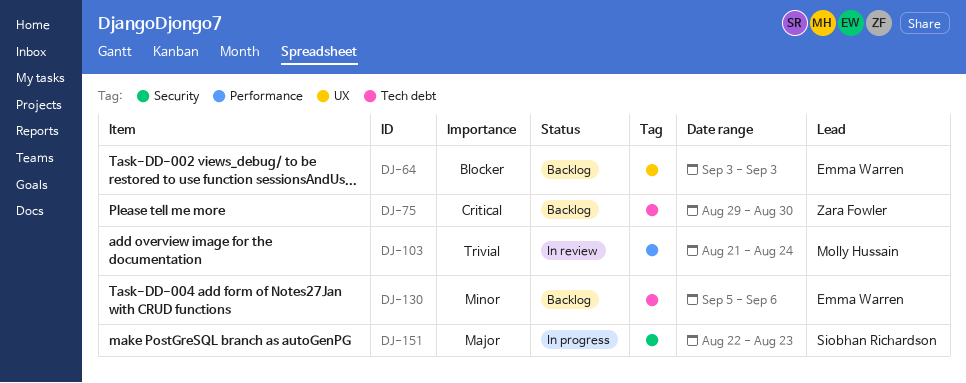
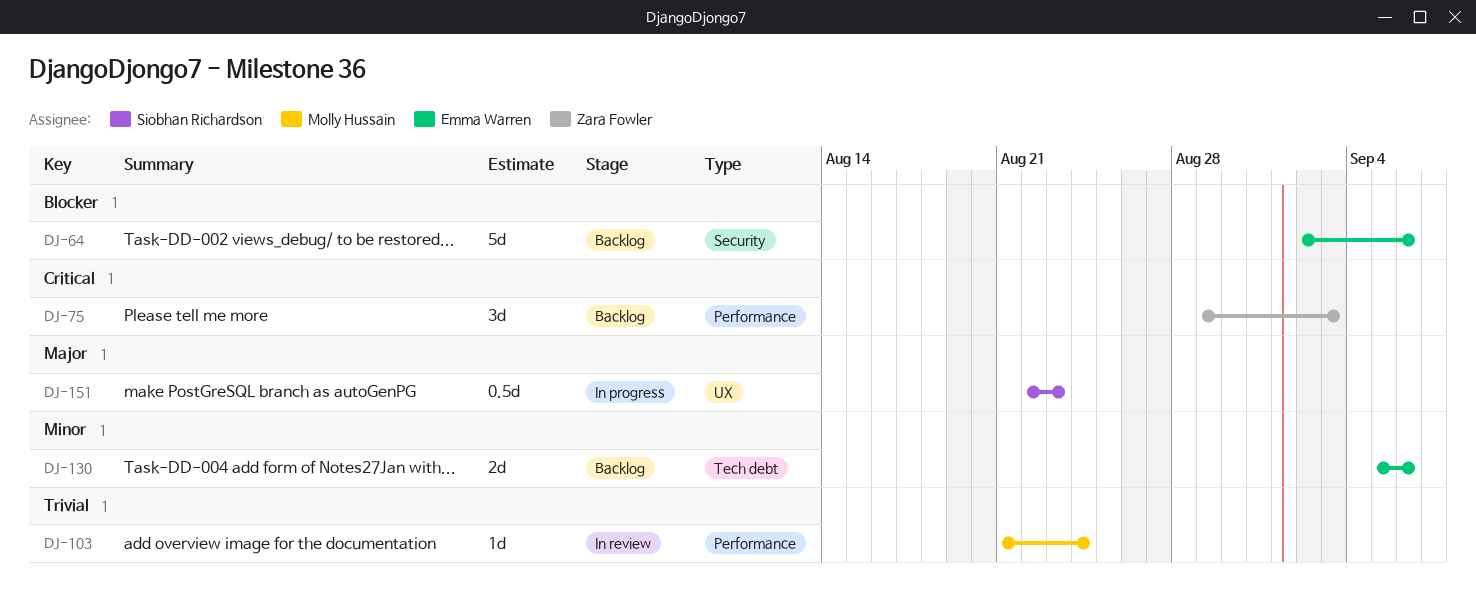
DJ-64, label: UX -> Security
DJ-64, start: Sep 3 -> Sep 2
DJ-64, due: Sep 3 -> Sep 6
DJ-75, label: Tech debt -> Performance
DJ-75, due: Aug 30 -> Sep 3
DJ-151, label: Security -> UX

